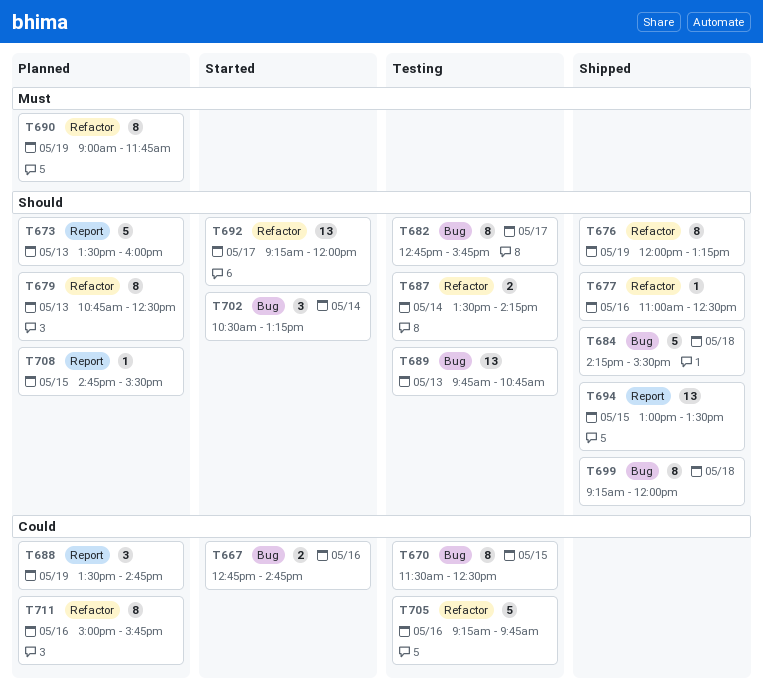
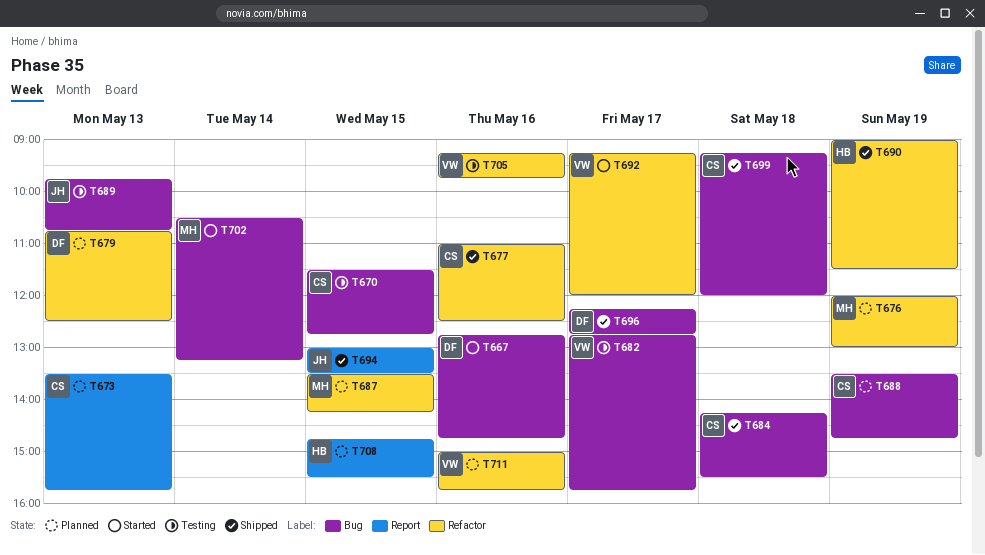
T670, ends: 12:30 -> 12:45
T673, ends: 16:00 -> 15:45
T676, status: Shipped -> Planned
T676, ends: 13:15 -> 13:00
T687, status: Testing -> Planned
T687, day: May 14 -> May 15
T688, label: Report -> Bug
T690, status: Planned -> Shipped
T690, ends: 11:45 -> 11:30
T696: none -> present

